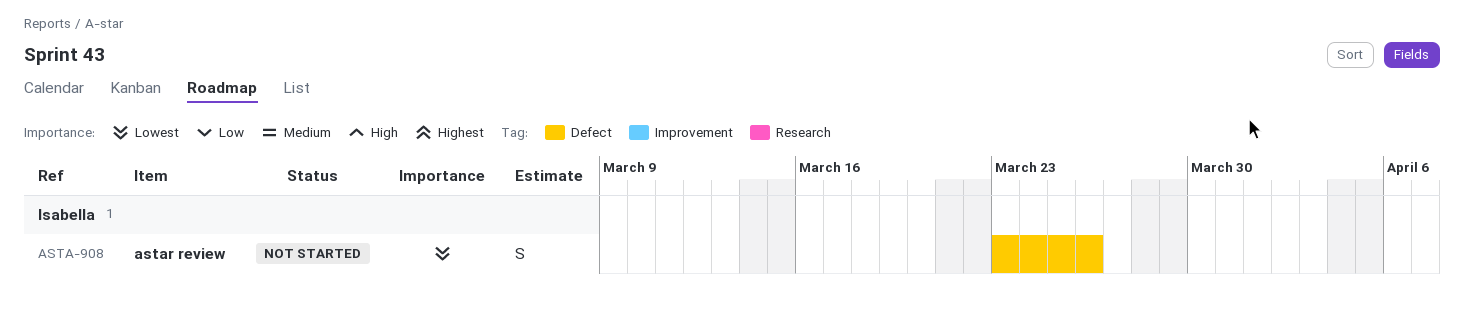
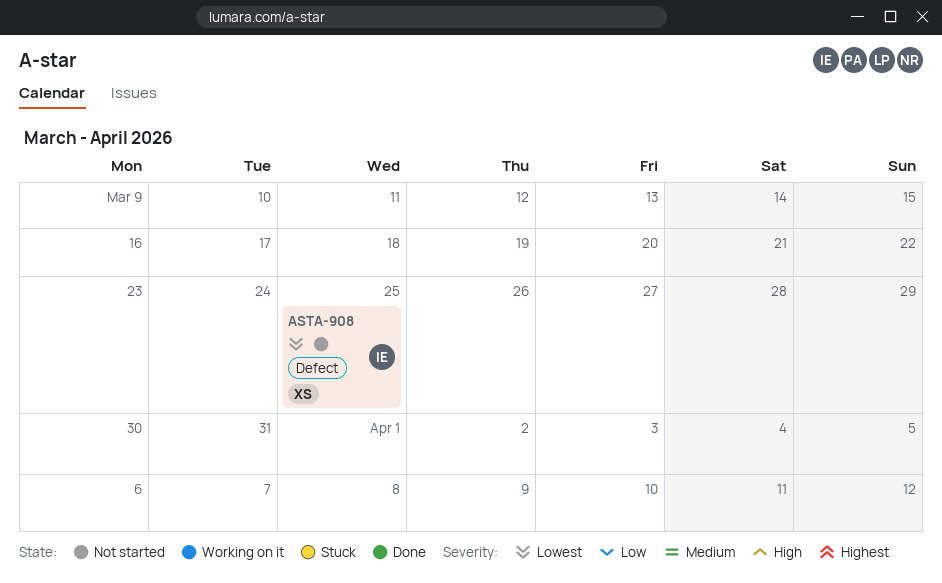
ASTA-908, estimate: S -> XS
ASTA-908, due: Mar 26 -> Mar 25

